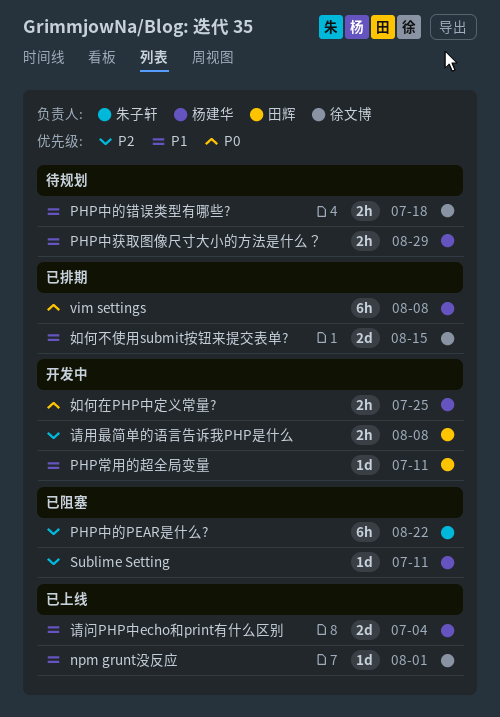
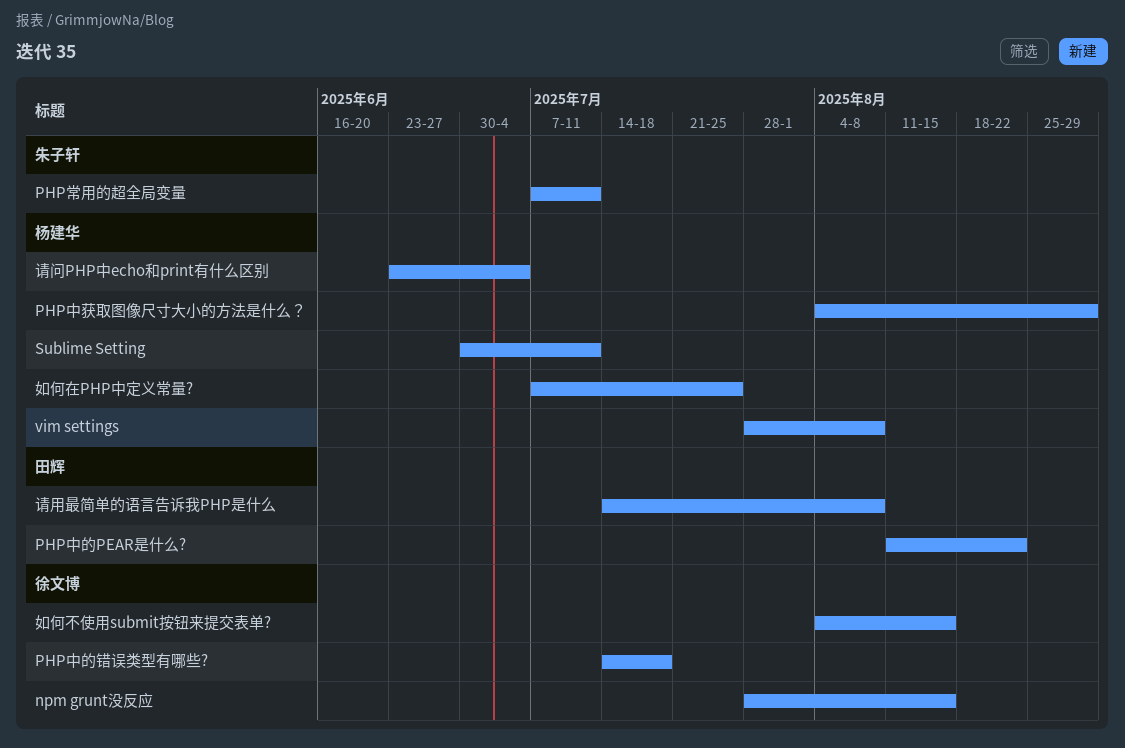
npm grunt没反应, due: Aug 1 -> Aug 15
PHP中的PEAR是什么?, owner: 朱子轩 -> 田辉
PHP常用的超全局变量, owner: 田辉 -> 朱子轩

